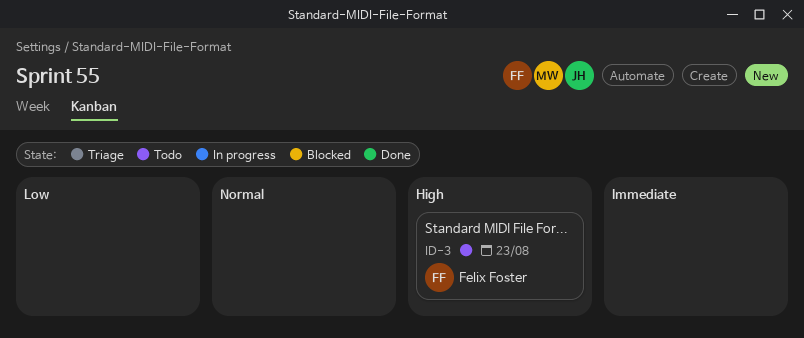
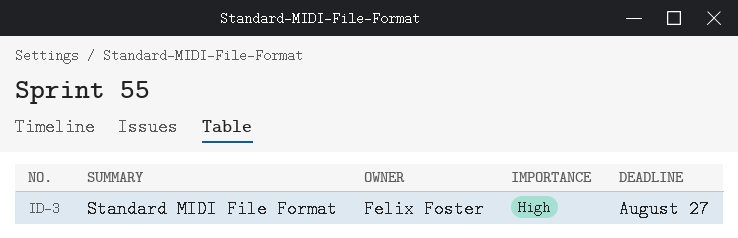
ID-3, due: Aug 23 -> Aug 27

